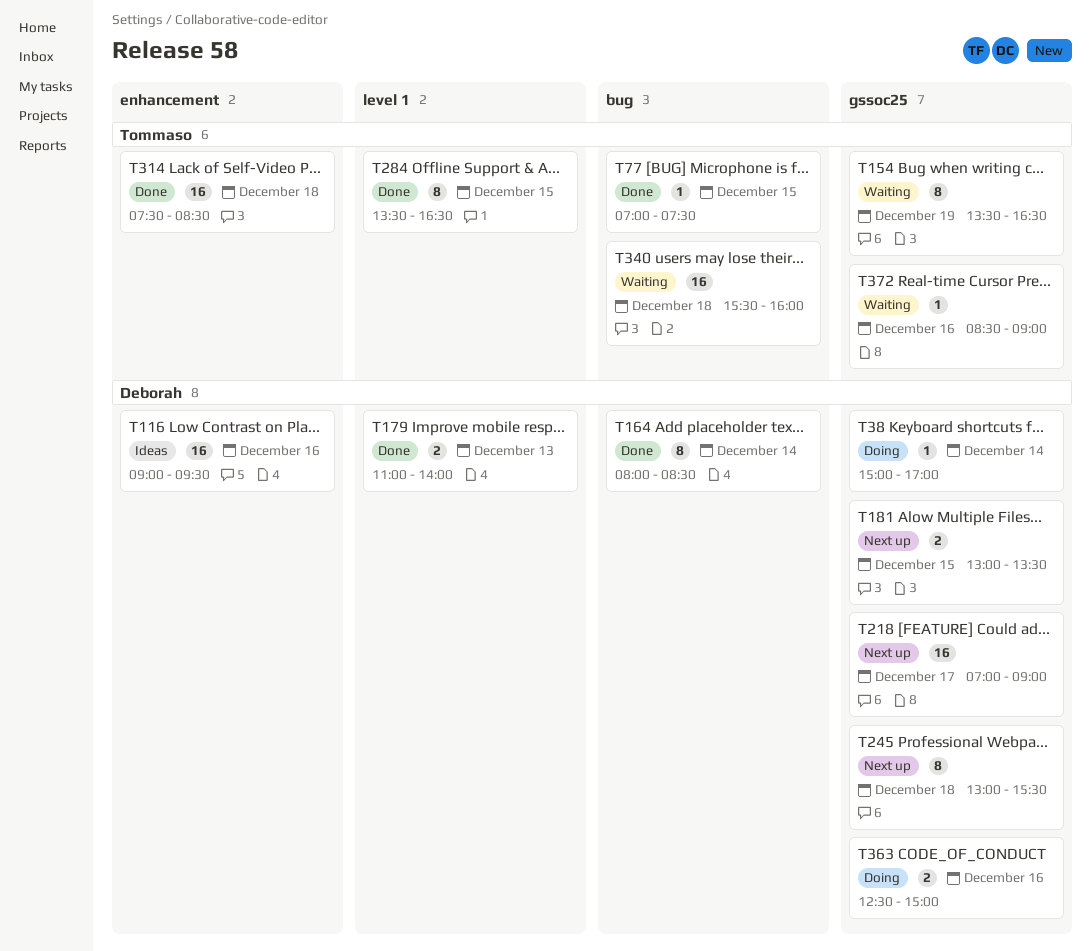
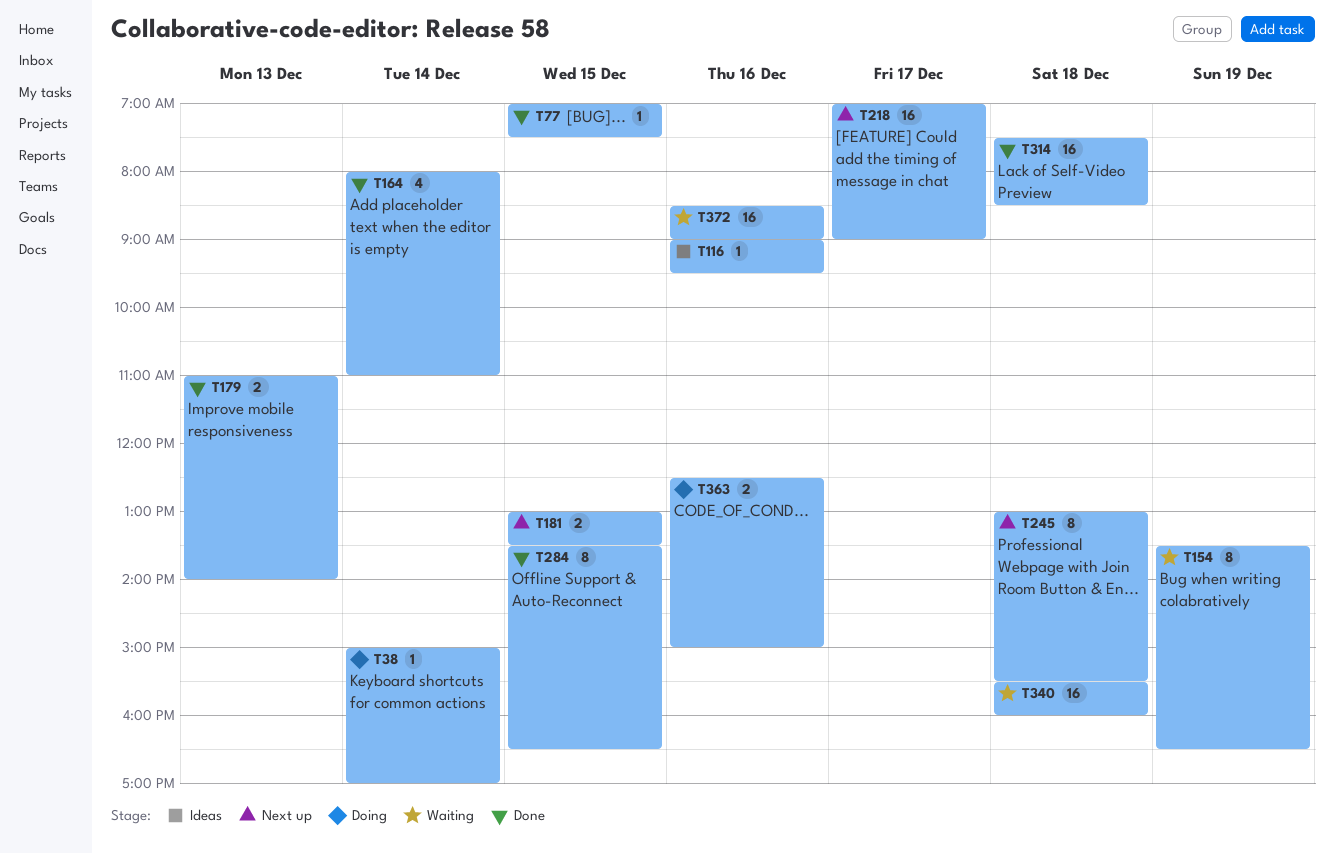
T116, estimate: 16 -> 1
T164, estimate: 8 -> 4
T164, ends: 08:30 -> 11:00
T372, estimate: 1 -> 16

